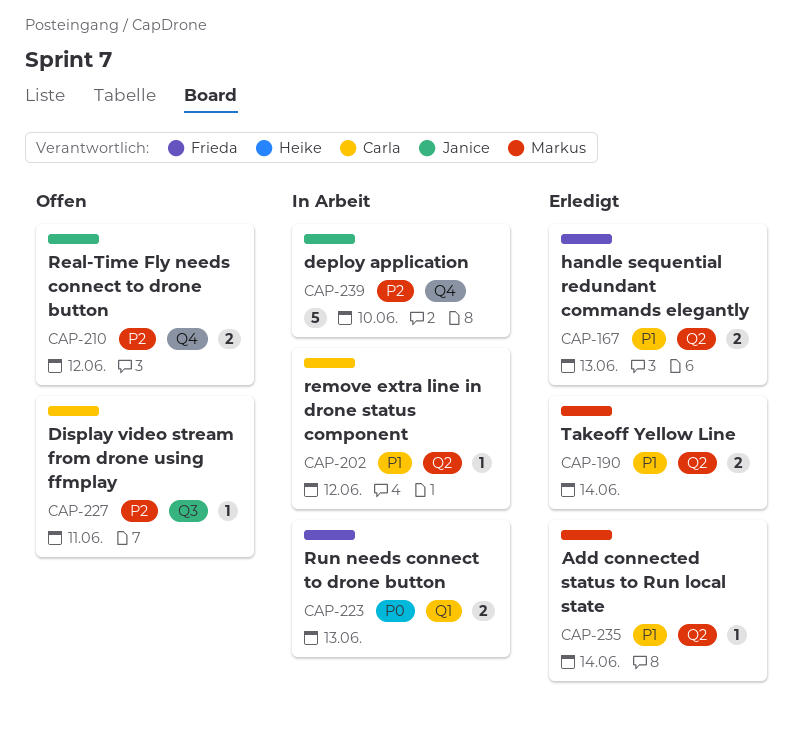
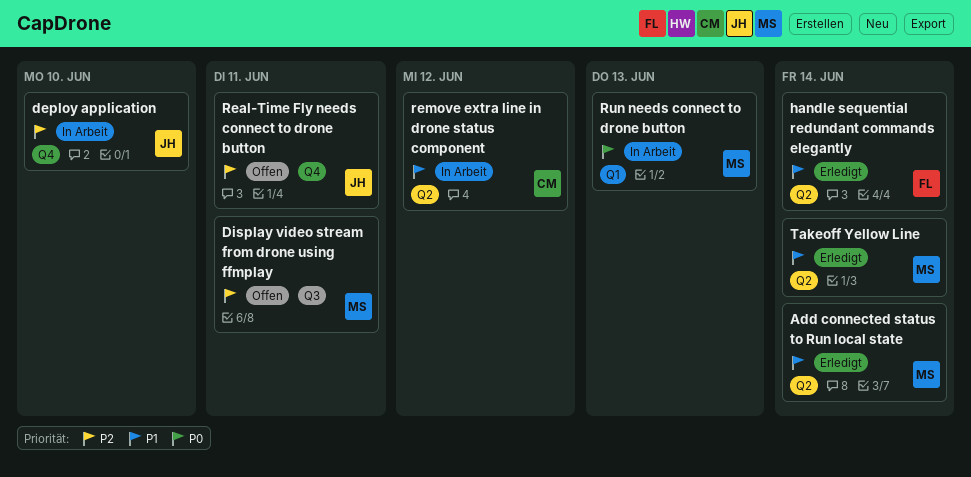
Display video stream from drone using ffmplay, owner: Carla -> Markus
handle sequential redundant commands elegantly, due: Jun 13 -> Jun 14
Real-Time Fly needs connect to drone button, due: Jun 12 -> Jun 11
Run needs connect to drone button, owner: Frieda -> Markus

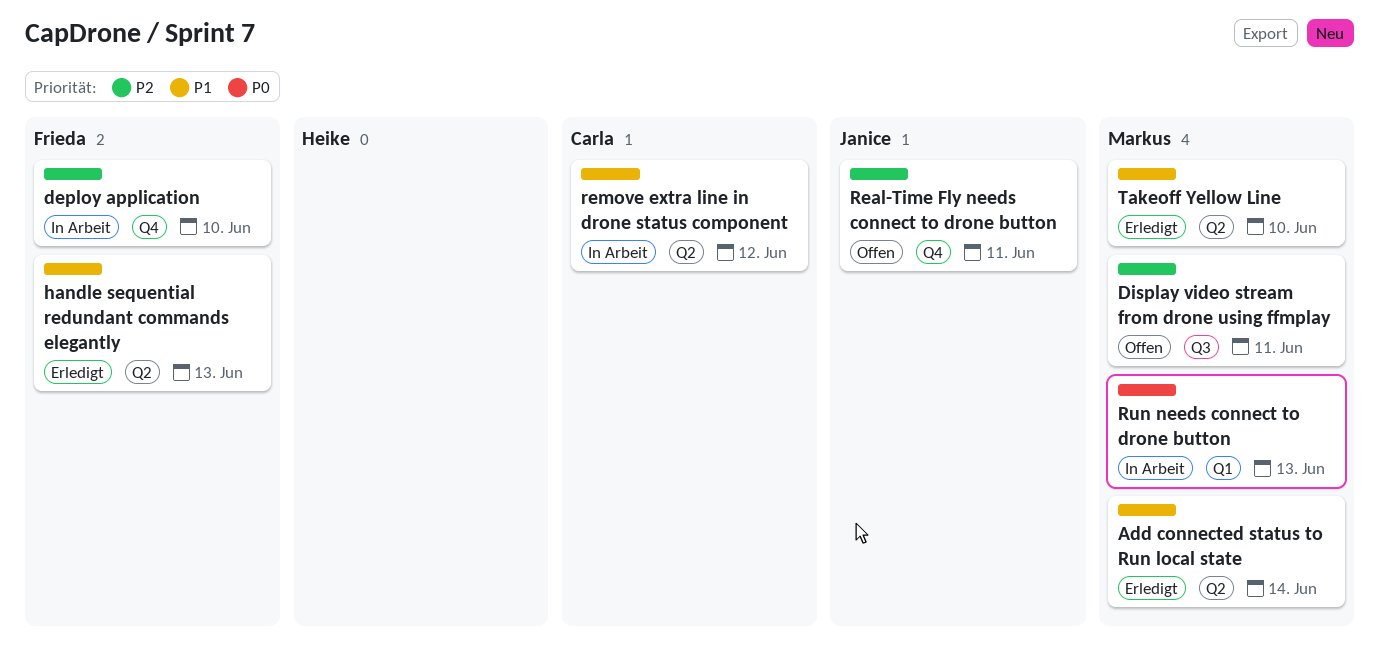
deploy application, owner: Janice -> Frieda
handle sequential redundant commands elegantly, due: Jun 14 -> Jun 13
Takeoff Yellow Line, due: Jun 14 -> Jun 10

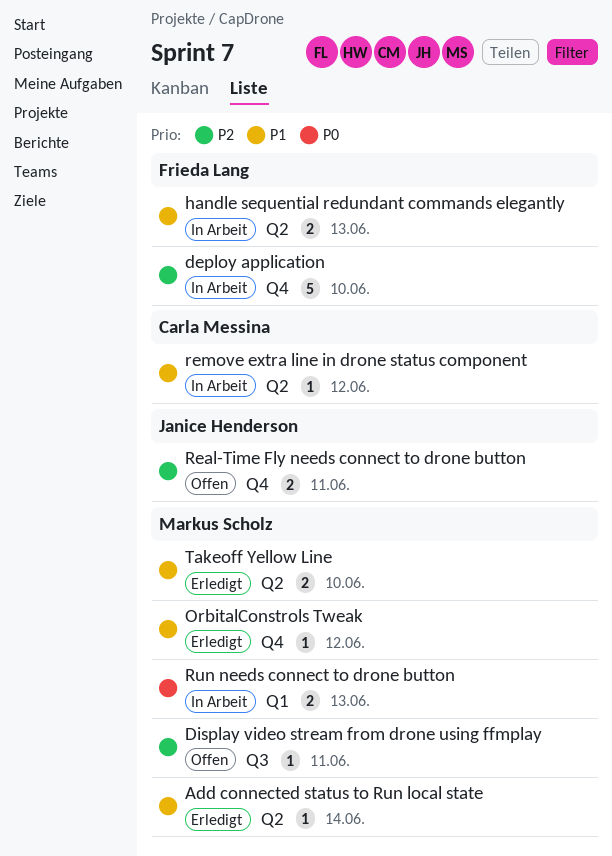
handle sequential redundant commands elegantly, status: Erledigt -> In Arbeit
OrbitalConstrols Tweak: none -> present

